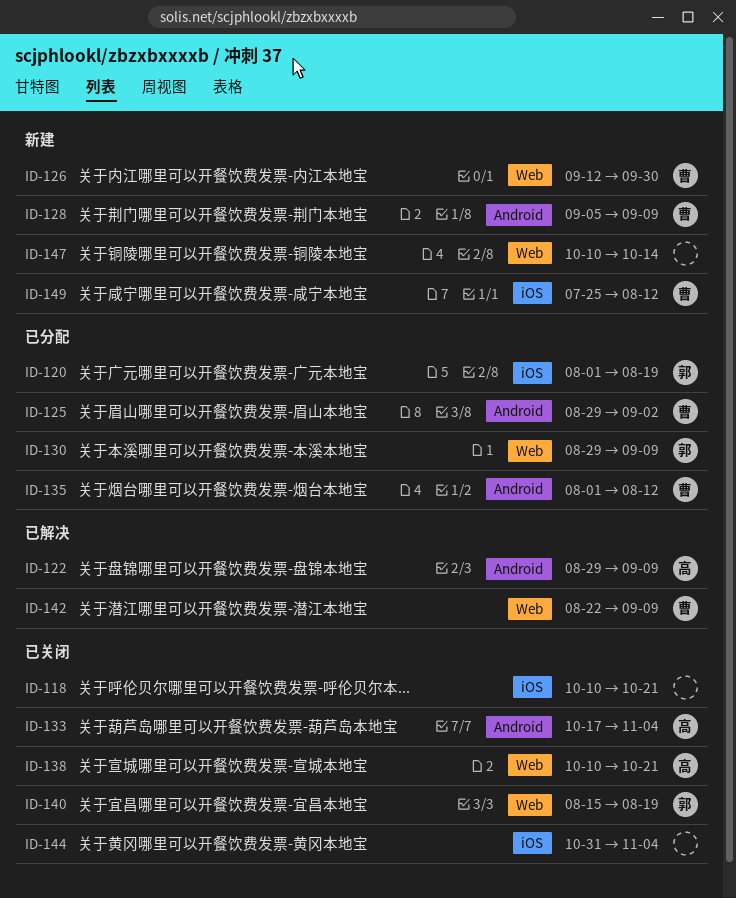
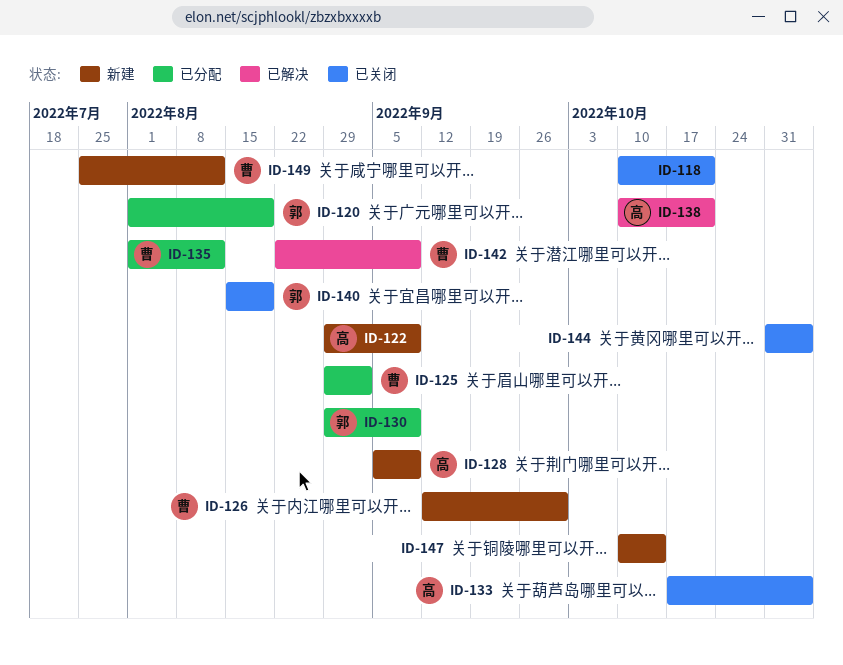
ID-122, status: 已解决 -> 新建
ID-128, owner: 曹 -> 高
ID-138, status: 已关闭 -> 已解决

